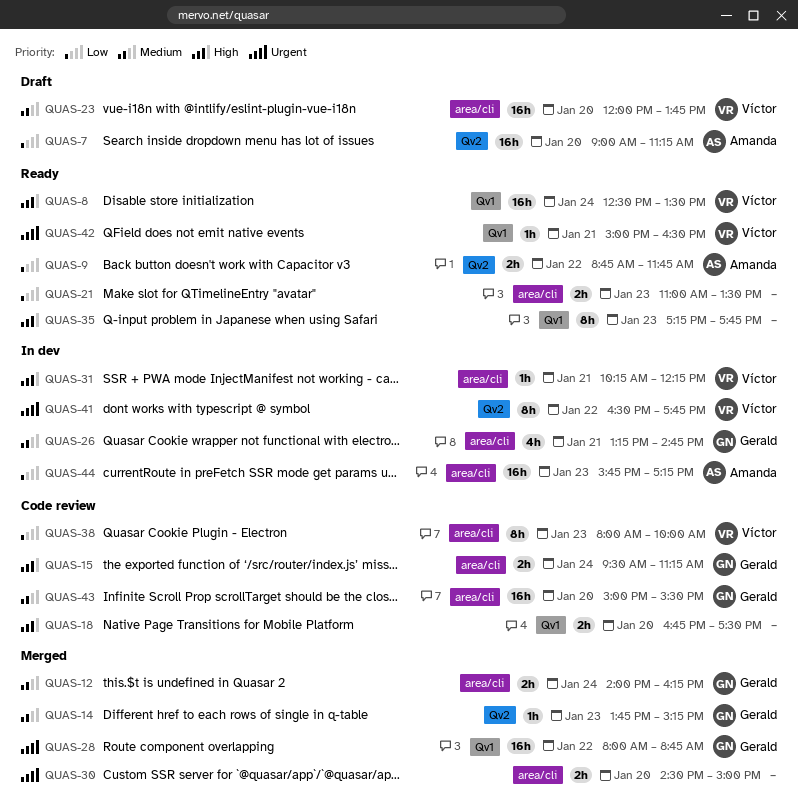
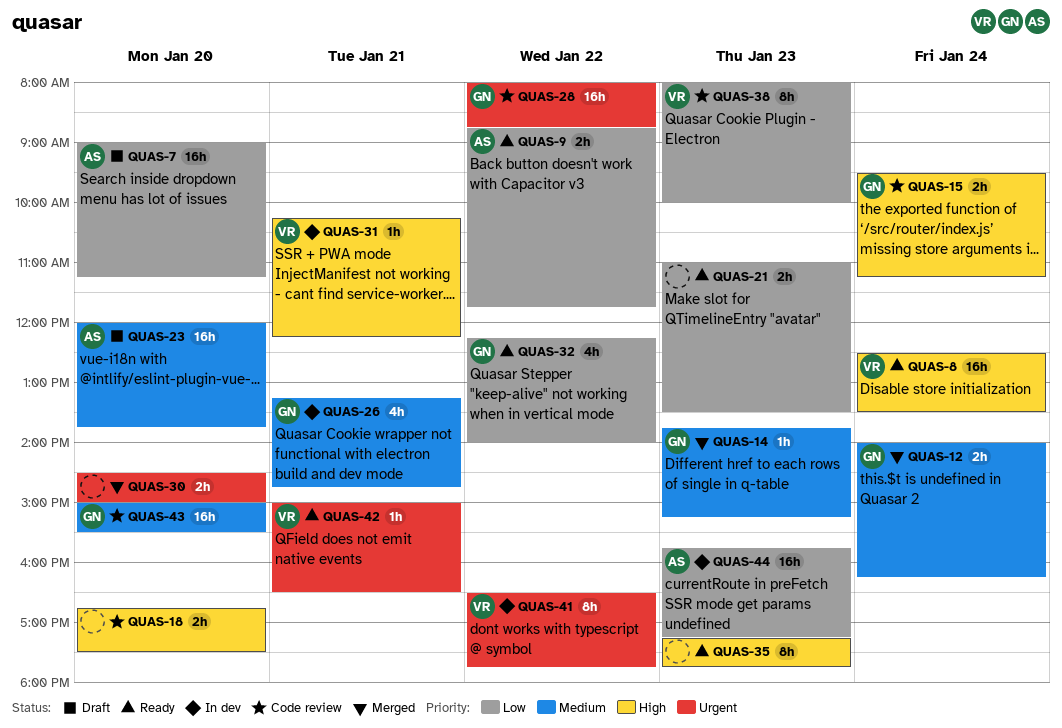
QUAS-23, owner: Víctor -> Amanda
QUAS-28, status: Merged -> Code review
QUAS-32: none -> present

